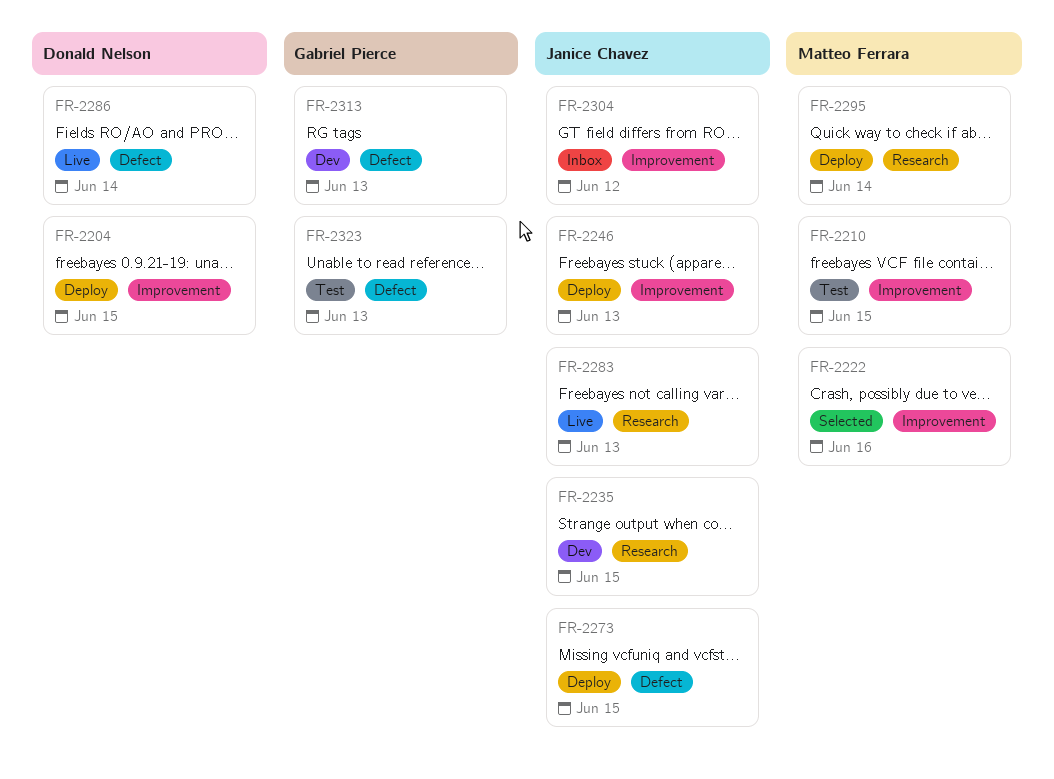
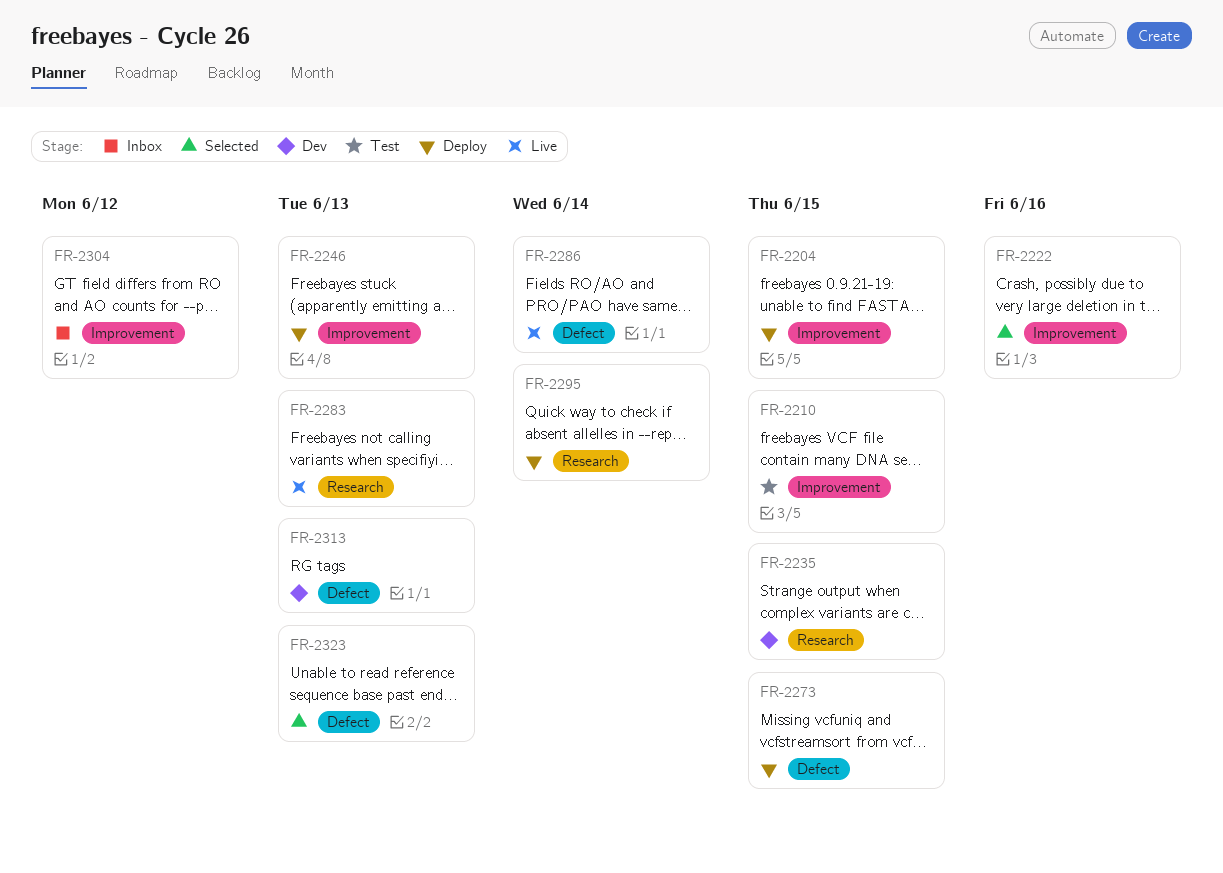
FR-2323, status: Test -> Selected

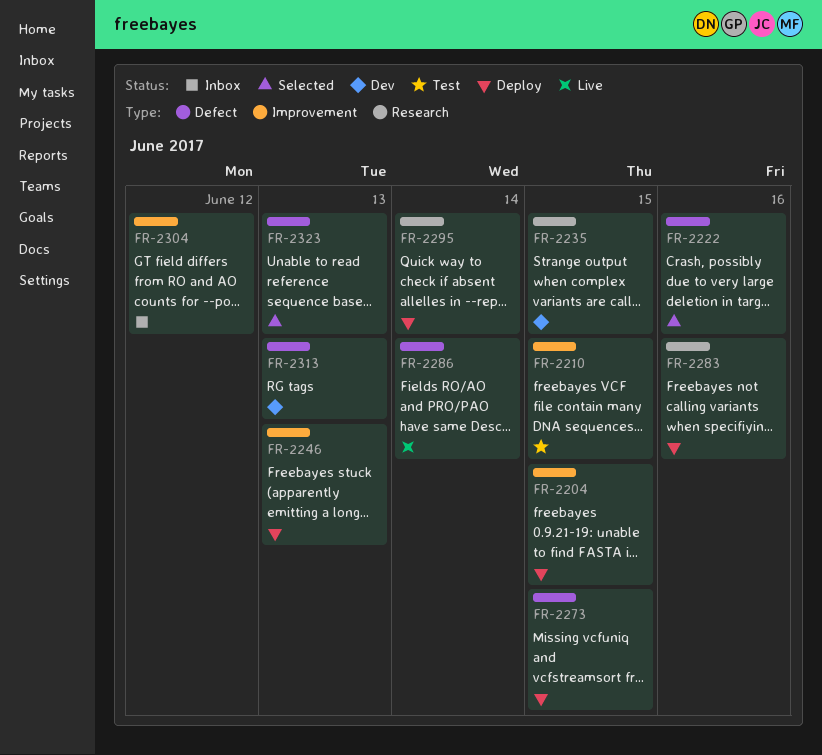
FR-2222, label: Improvement -> Defect
FR-2283, status: Live -> Deploy
FR-2283, due: Jun 13 -> Jun 16

